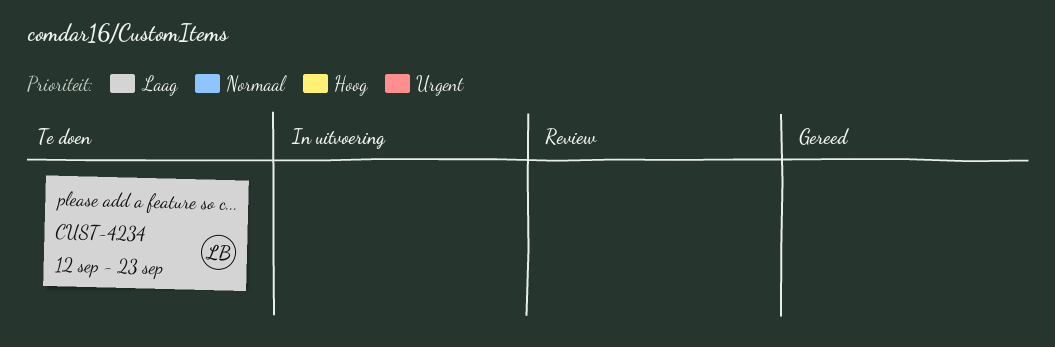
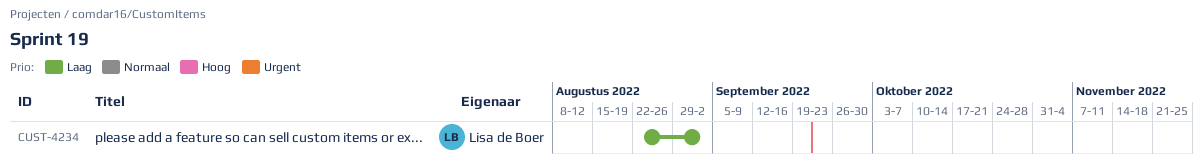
CUST-4234, start: Sep 12 -> Aug 22
CUST-4234, due: Sep 23 -> Sep 2

